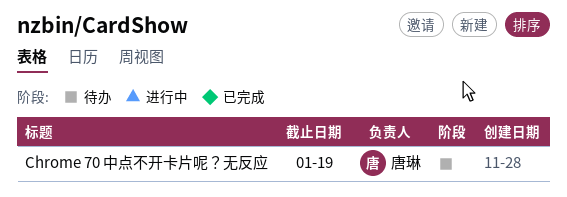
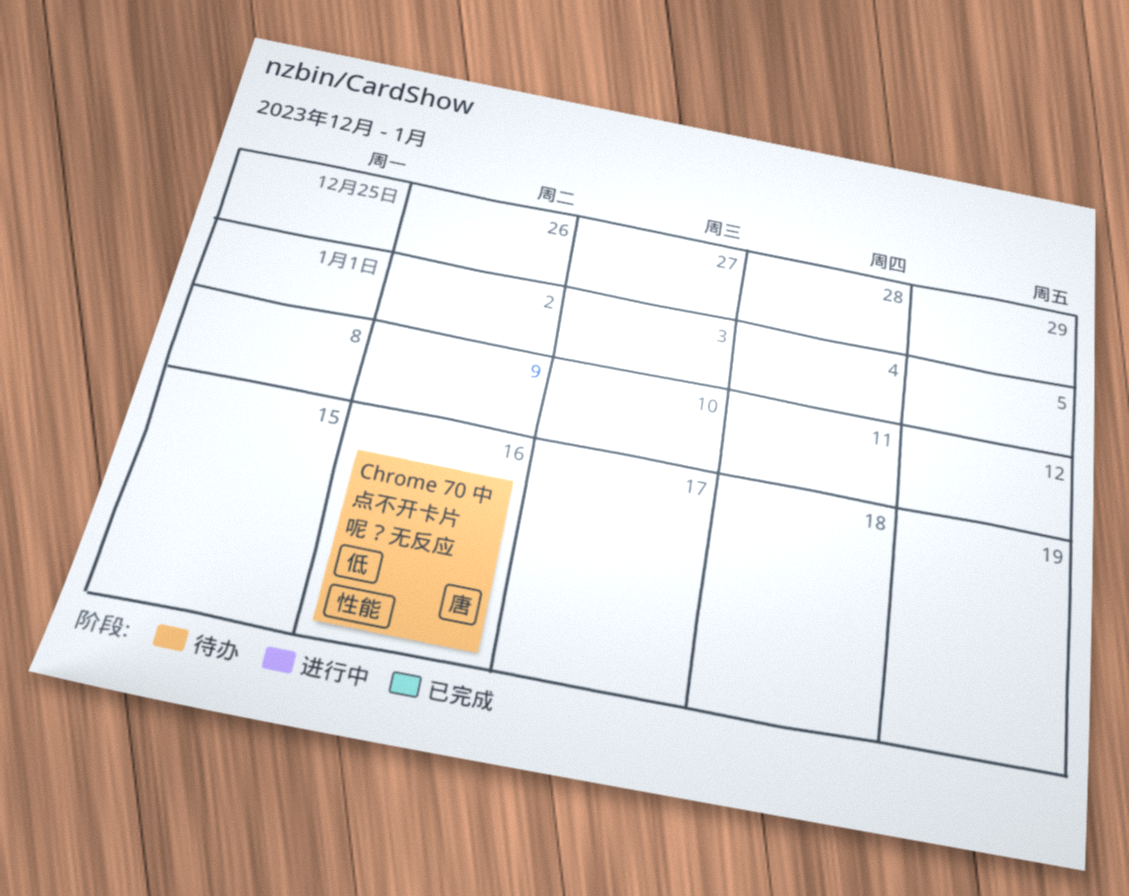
Chrome 70 中点不开卡片呢？无反应, due: Jan 19 -> Jan 16

